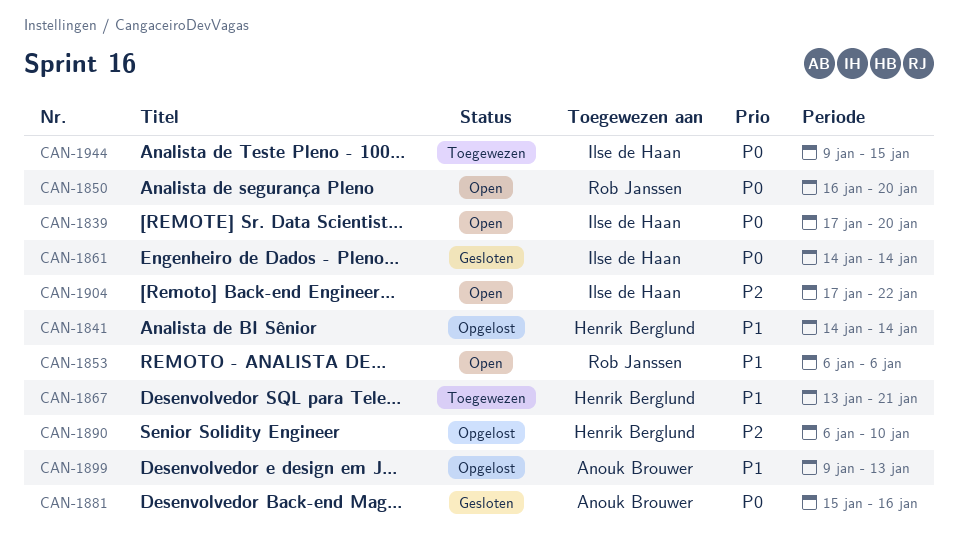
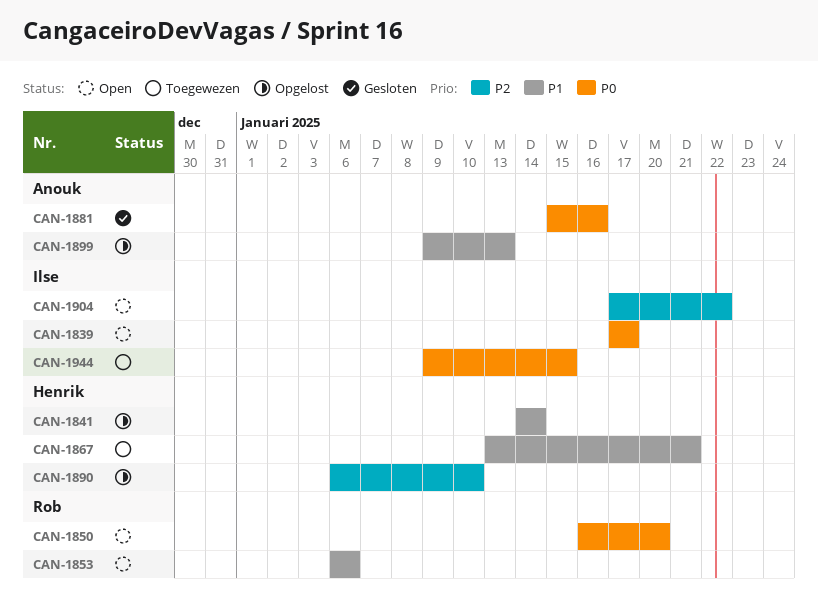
CAN-1839, due: Jan 20 -> Jan 17
CAN-1861: present -> none

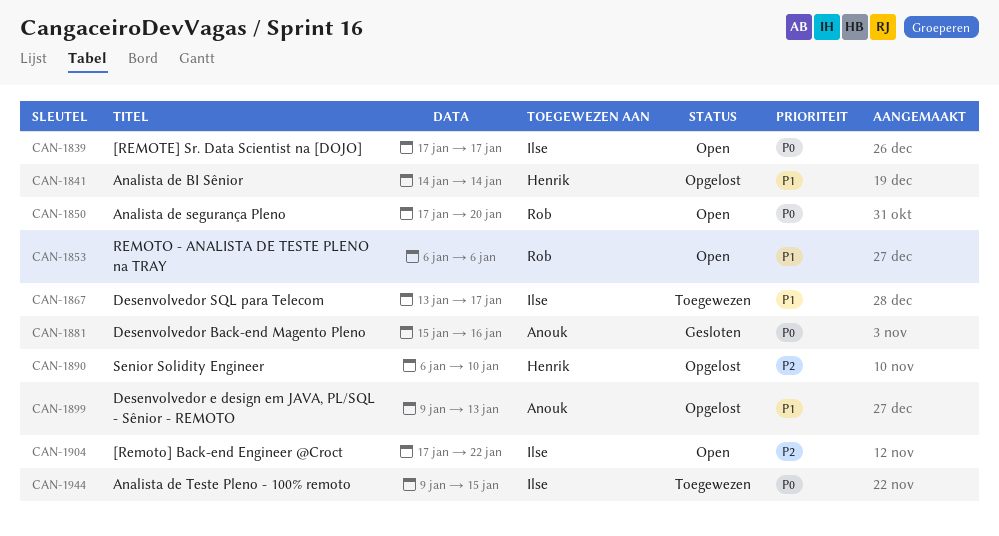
CAN-1850, start: Jan 16 -> Jan 17
CAN-1867, owner: Henrik -> Ilse
CAN-1867, due: Jan 21 -> Jan 17

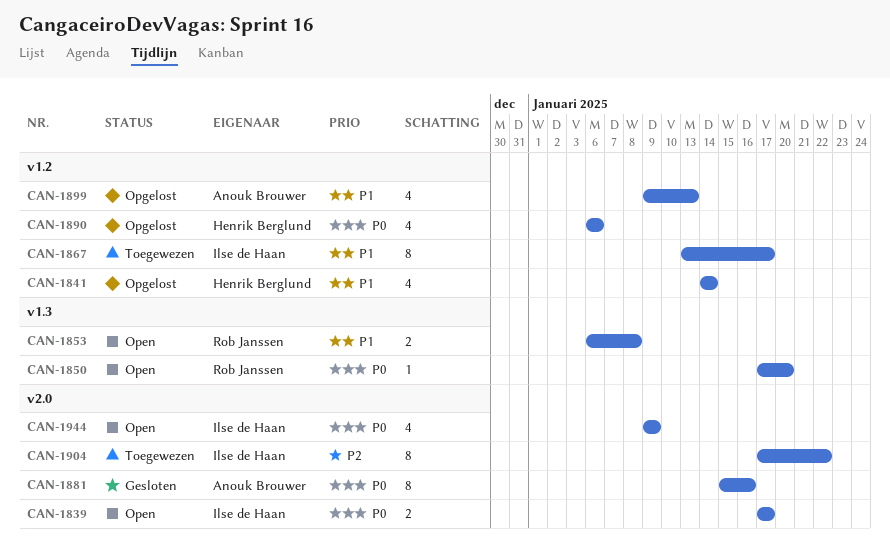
CAN-1853, due: Jan 6 -> Jan 8
CAN-1890, priority: P2 -> P0
CAN-1890, due: Jan 10 -> Jan 6
CAN-1904, status: Open -> Toegewezen
CAN-1944, status: Toegewezen -> Open
CAN-1944, due: Jan 15 -> Jan 9

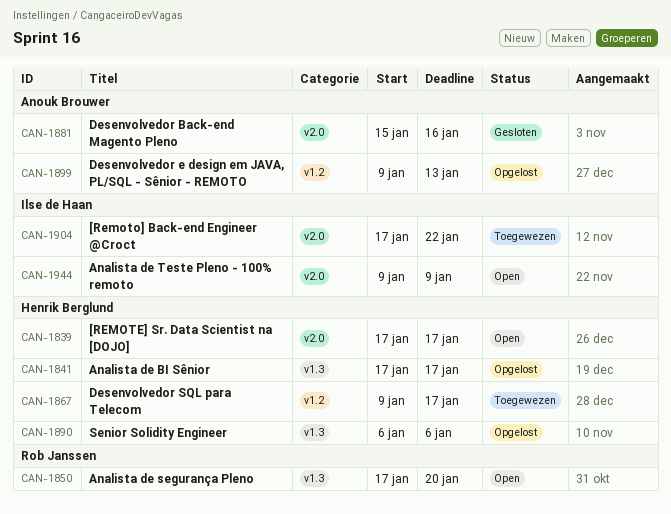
CAN-1839, owner: Ilse de Haan -> Henrik Berglund
CAN-1841, label: v1.2 -> v1.3
CAN-1841, start: Jan 14 -> Jan 17
CAN-1841, due: Jan 14 -> Jan 17
CAN-1853: present -> none
CAN-1867, owner: Ilse de Haan -> Henrik Berglund
CAN-1867, start: Jan 13 -> Jan 9
CAN-1890, label: v1.2 -> v1.3

